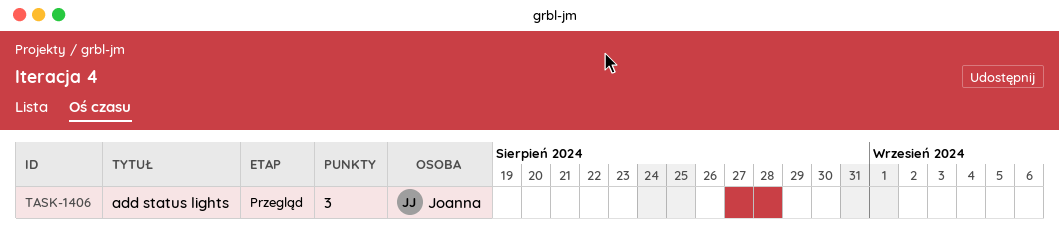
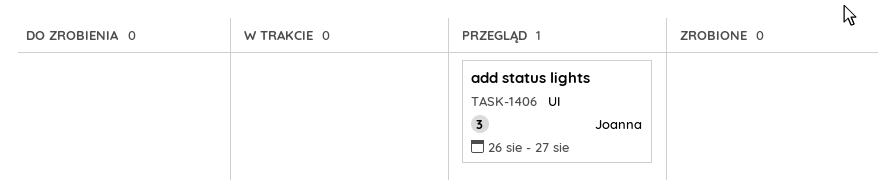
TASK-1406, start: Aug 27 -> Aug 26
TASK-1406, due: Aug 28 -> Aug 27

